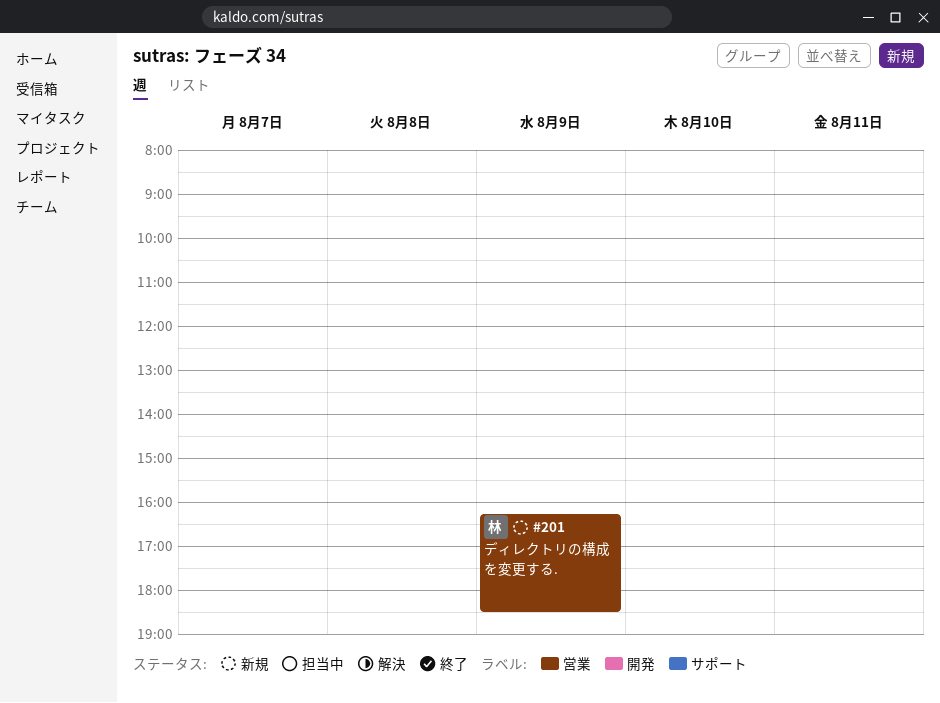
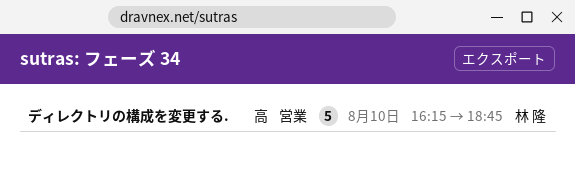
ディレクトリの構成を変更する., day: Aug 9 -> Aug 10
ディレクトリの構成を変更する., ends: 18:30 -> 18:45

